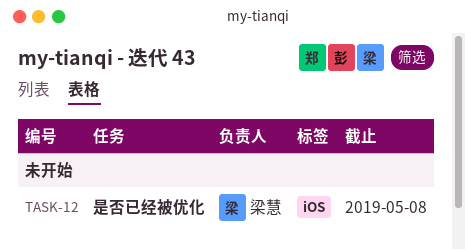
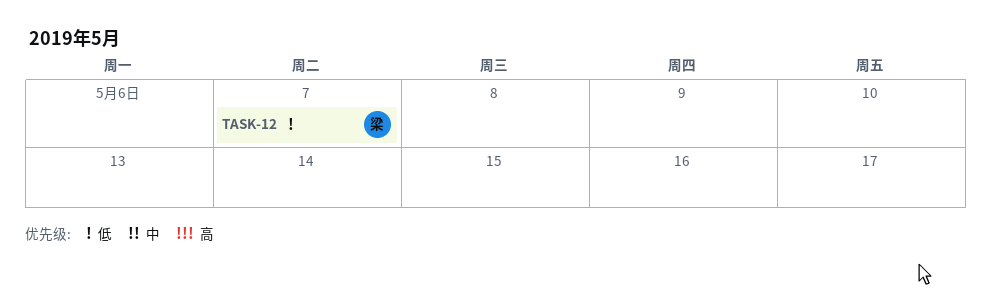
TASK-12, due: May 8 -> May 7

